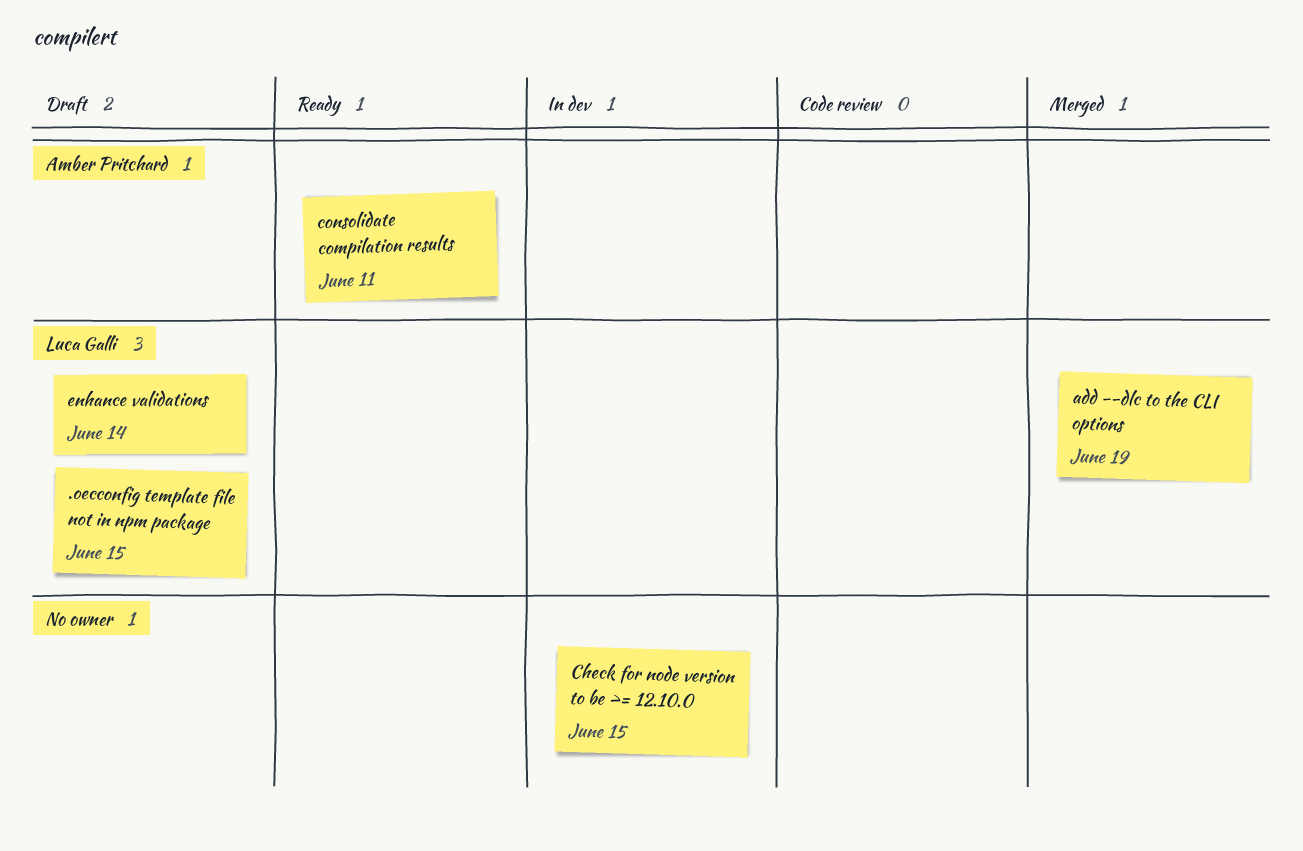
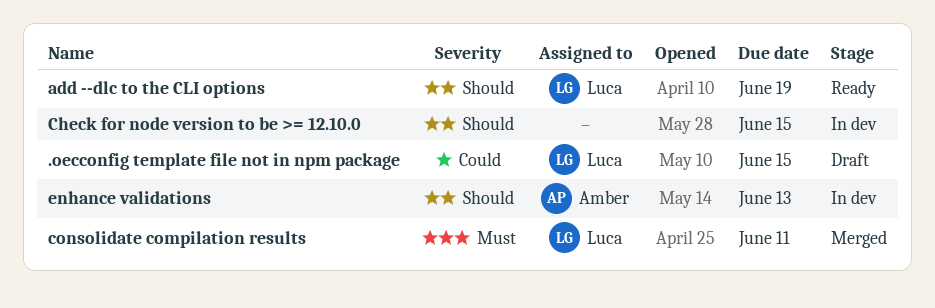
add --dlc to the CLI options, status: Merged -> Ready
consolidate compilation results, status: Ready -> Merged
consolidate compilation results, owner: Amber Pritchard -> Luca Galli
enhance validations, status: Draft -> In dev
enhance validations, owner: Luca Galli -> Amber Pritchard
enhance validations, due: Jun 14 -> Jun 13

